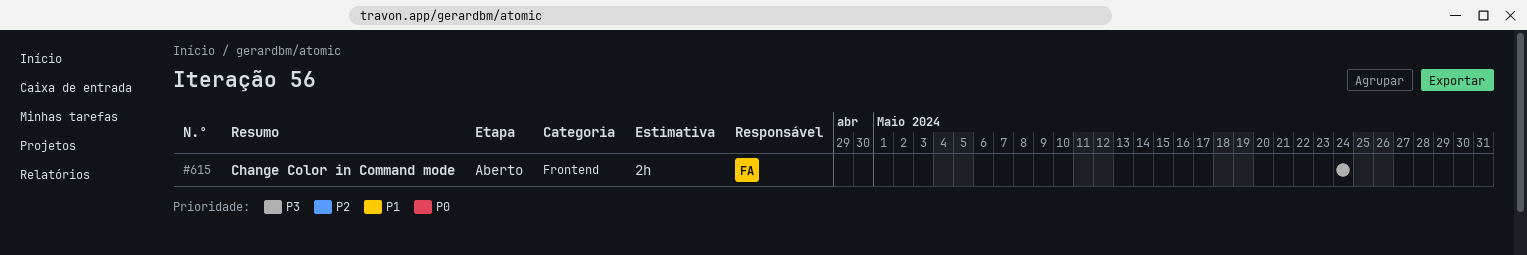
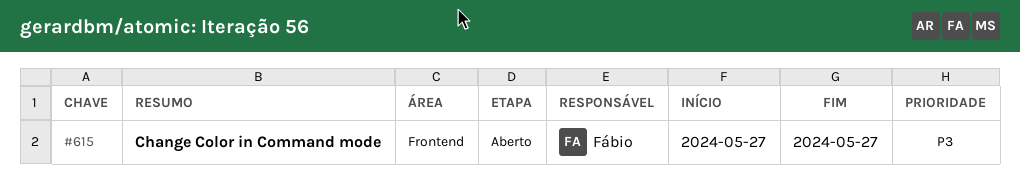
#615, start: May 24 -> May 27
#615, due: May 24 -> May 27

